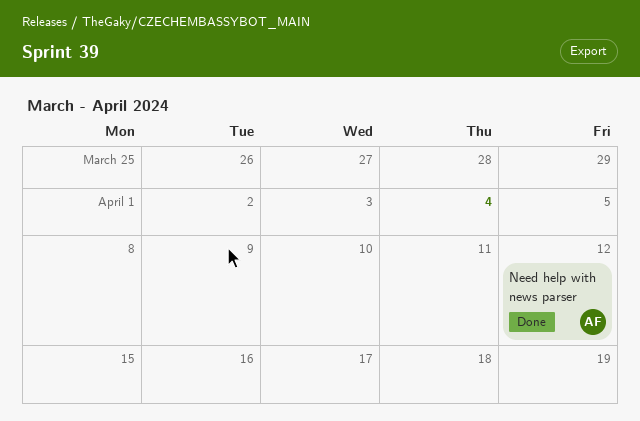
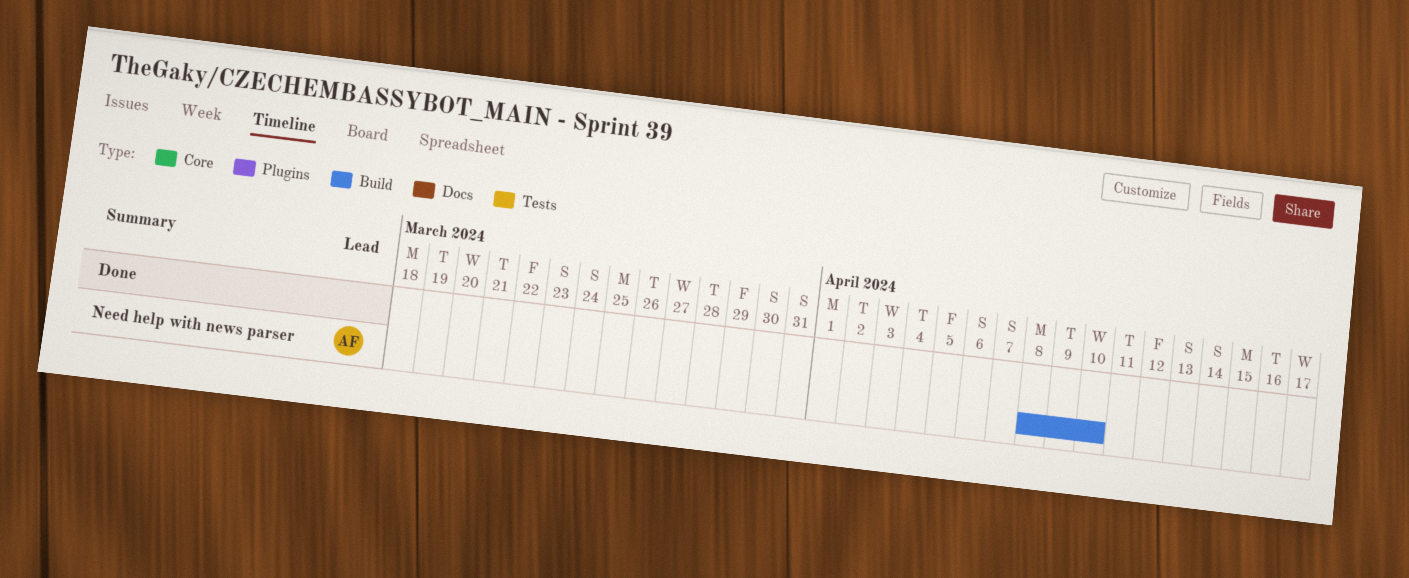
Need help with news parser, due: Apr 12 -> Apr 10

